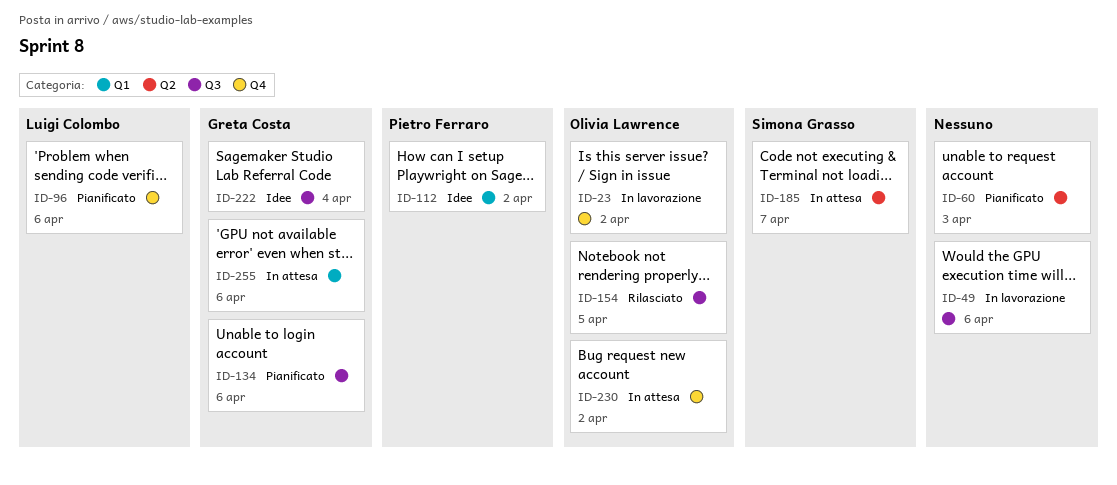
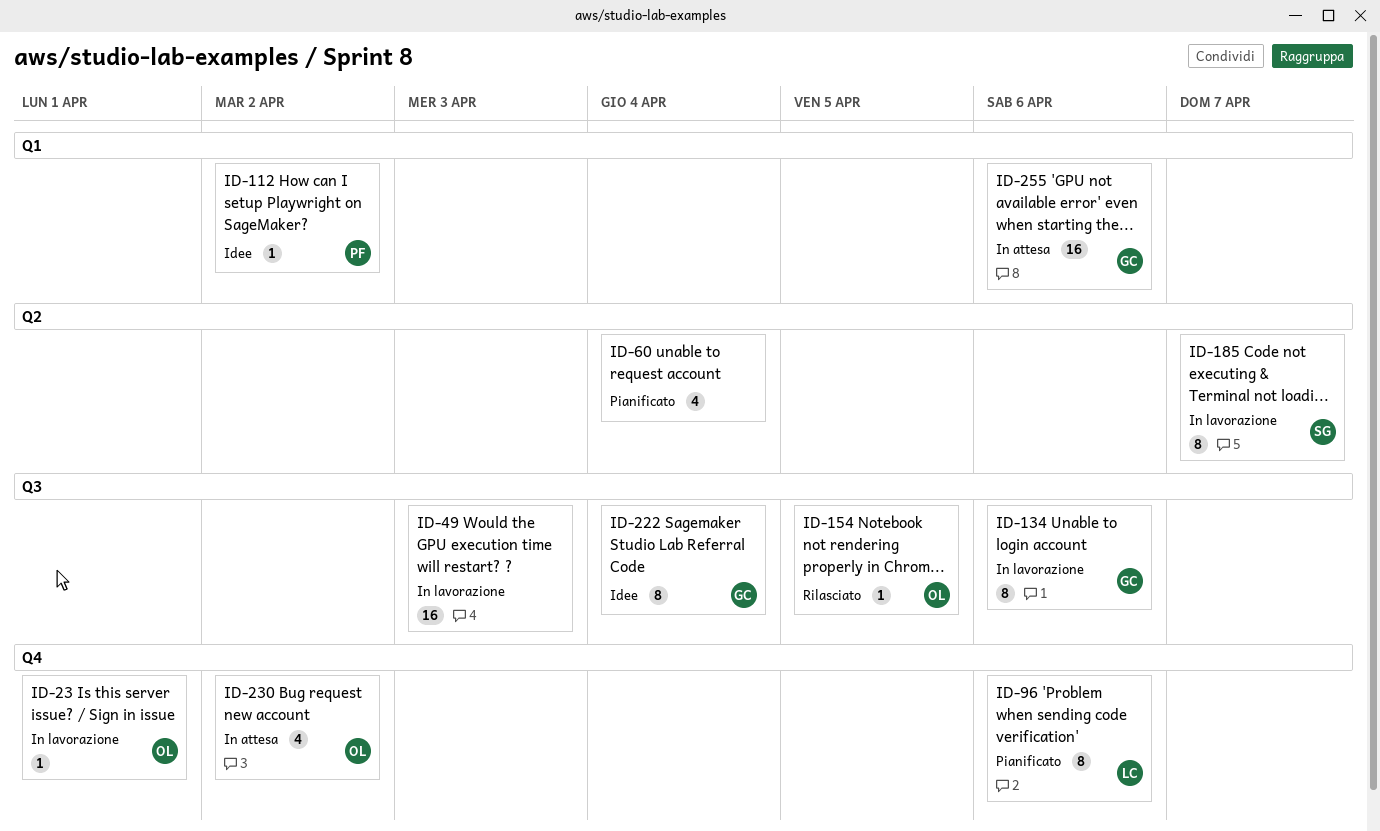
ID-23, due: Apr 2 -> Apr 1
ID-49, due: Apr 6 -> Apr 3
ID-60, due: Apr 3 -> Apr 4
ID-134, status: Pianificato -> In lavorazione
ID-185, status: In attesa -> In lavorazione

